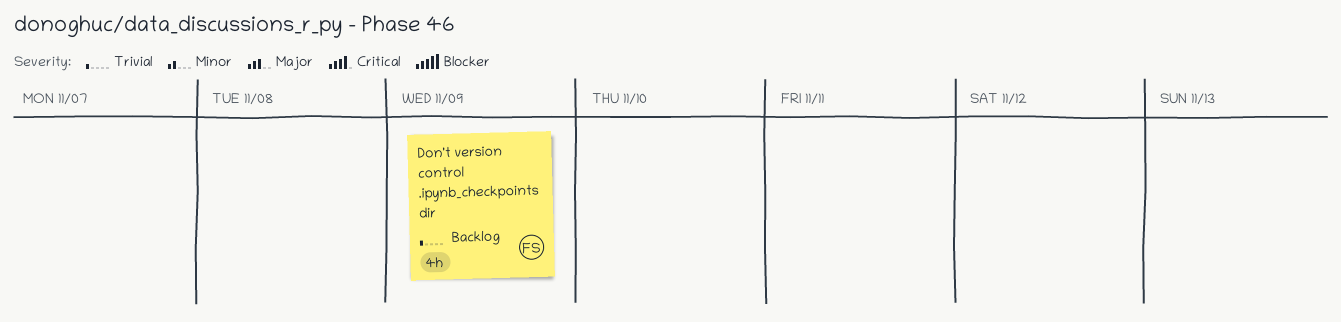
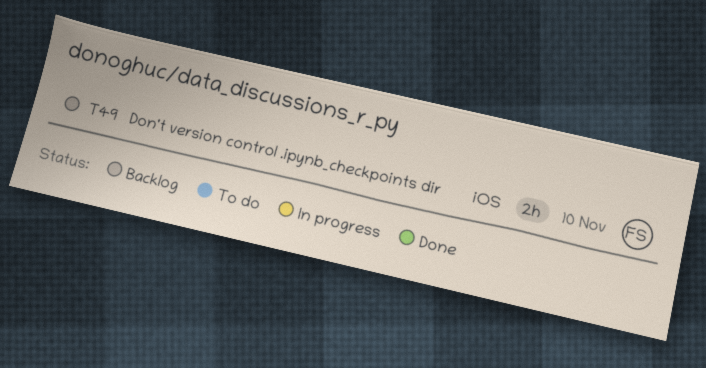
Don't version control .ipynb_checkpoints dir, estimate: 4h -> 2h
Don't version control .ipynb_checkpoints dir, due: Nov 9 -> Nov 10

